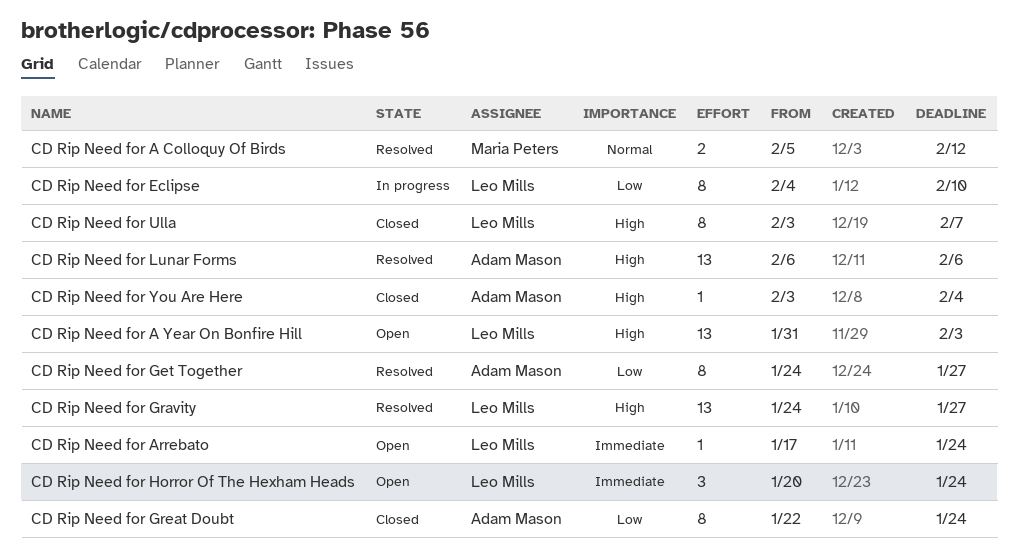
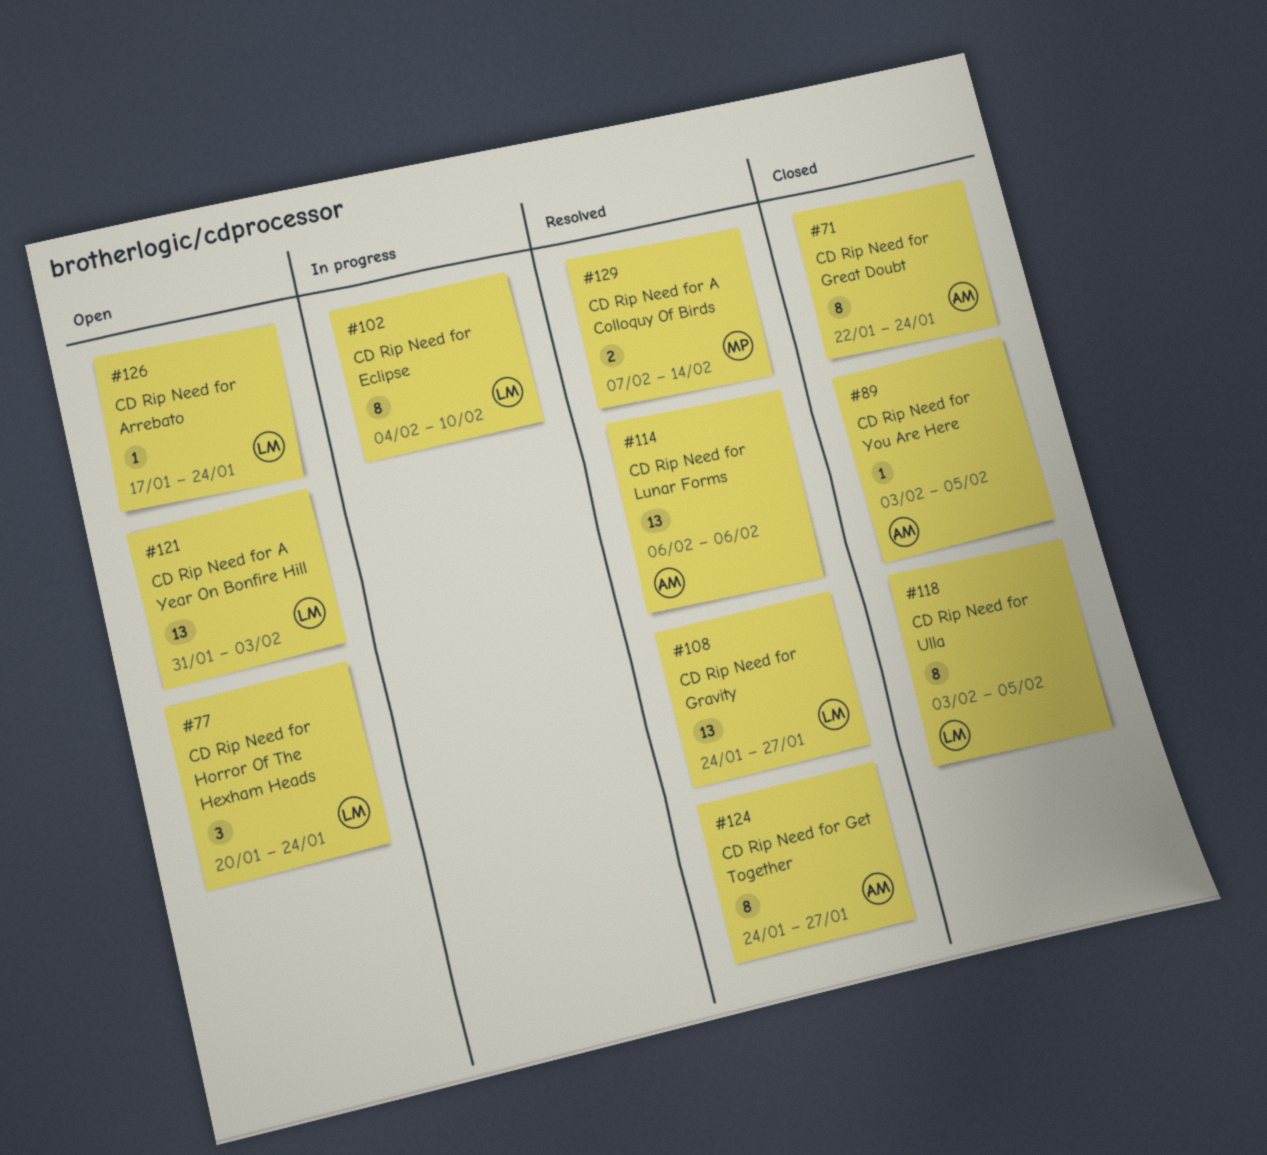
CD Rip Need for A Colloquy Of Birds, start: Feb 5 -> Feb 7
CD Rip Need for A Colloquy Of Birds, due: Feb 12 -> Feb 14
CD Rip Need for Ulla, due: Feb 7 -> Feb 5
CD Rip Need for You Are Here, due: Feb 4 -> Feb 5

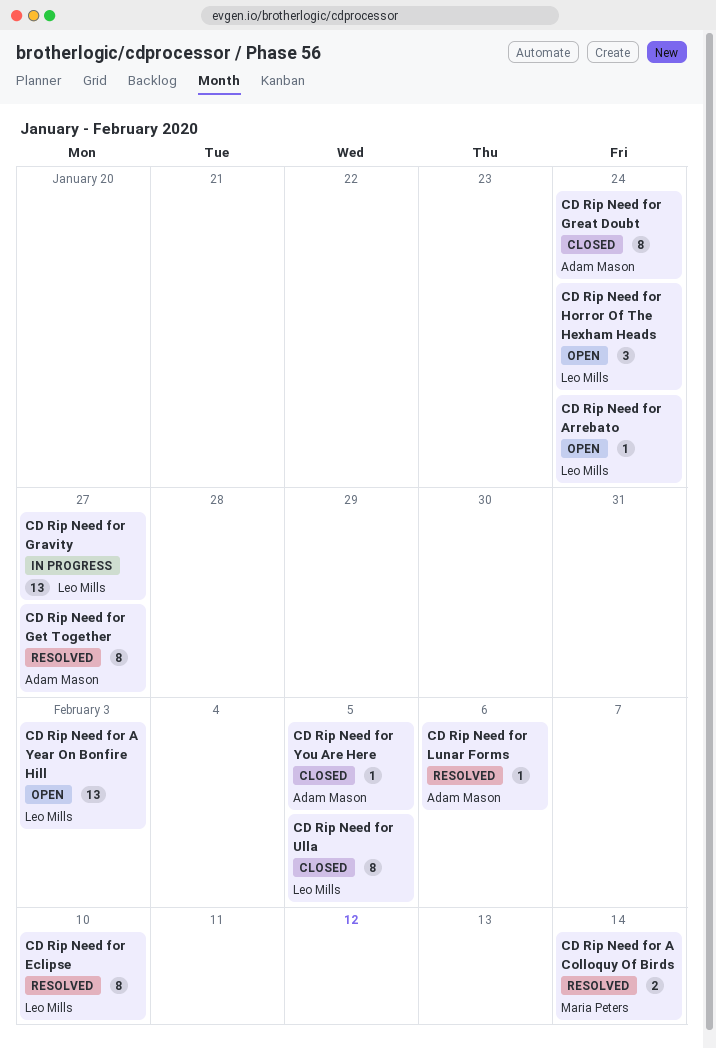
CD Rip Need for Eclipse, status: In progress -> Resolved
CD Rip Need for Gravity, status: Resolved -> In progress
CD Rip Need for Lunar Forms, estimate: 13 -> 1

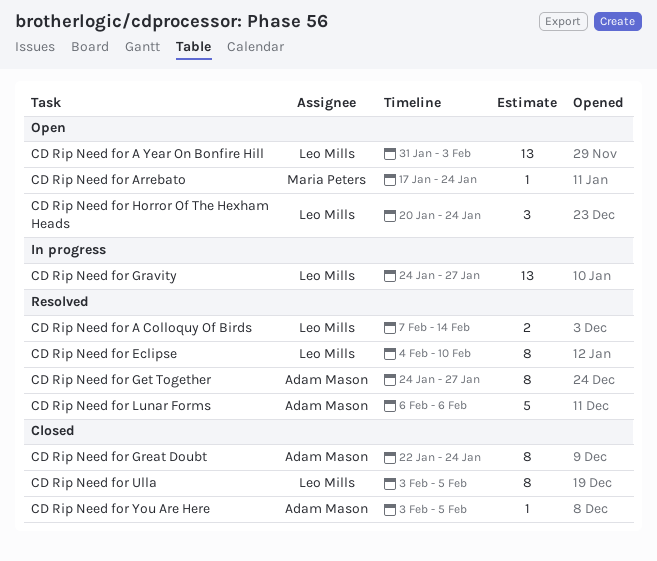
CD Rip Need for A Colloquy Of Birds, owner: Maria Peters -> Leo Mills
CD Rip Need for Arrebato, owner: Leo Mills -> Maria Peters
CD Rip Need for Lunar Forms, estimate: 1 -> 5

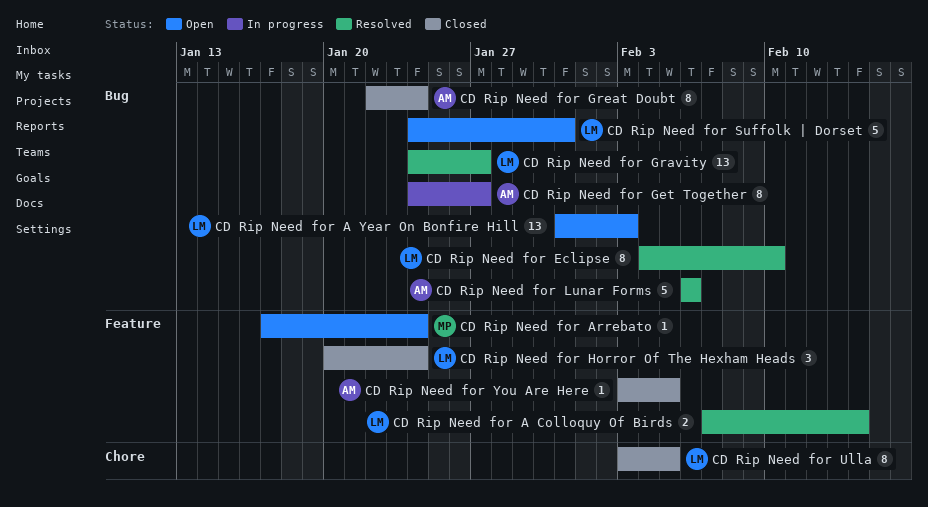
CD Rip Need for Get Together, status: Resolved -> In progress
CD Rip Need for Gravity, status: In progress -> Resolved
CD Rip Need for Horror Of The Hexham Heads, status: Open -> Closed
CD Rip Need for Suffolk | Dorset: none -> present

